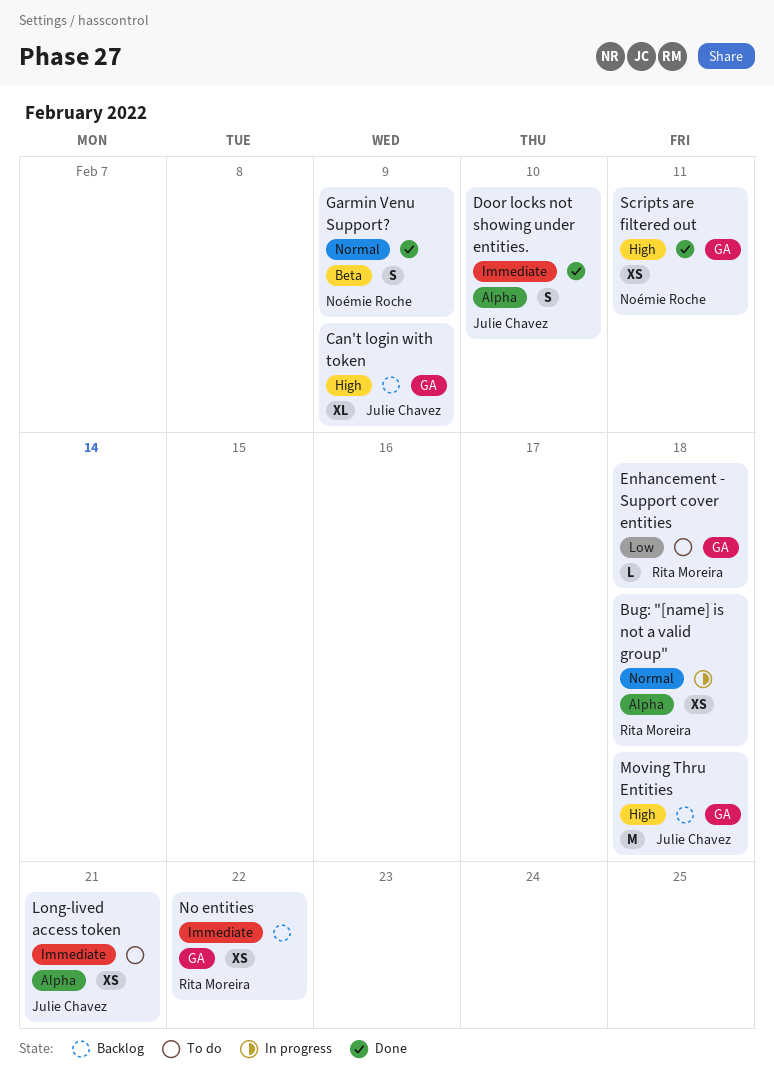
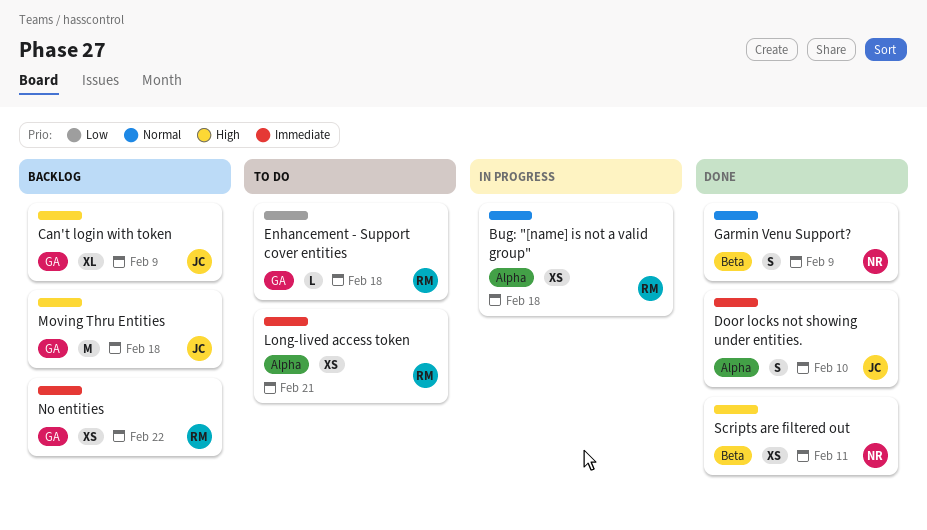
Long-lived access token, owner: Julie Chavez -> Rita Moreira
Scripts are filtered out, label: GA -> Beta

